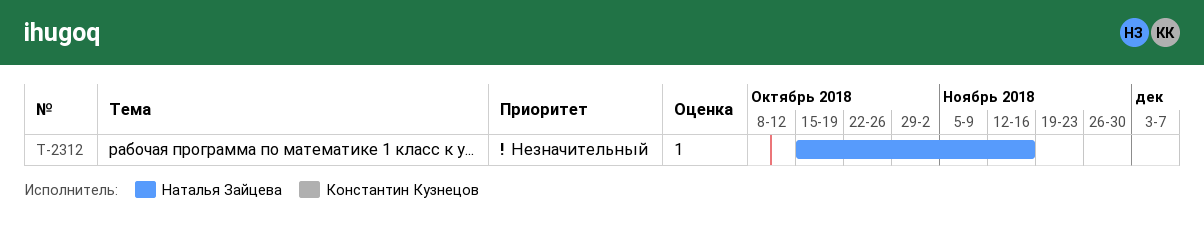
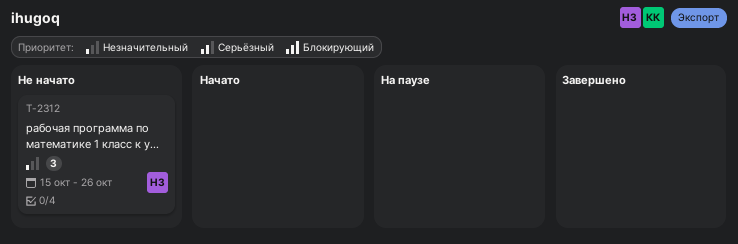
T-2312, estimate: 1 -> 3
T-2312, due: Nov 16 -> Oct 26

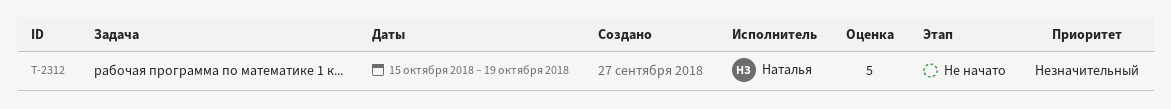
T-2312, estimate: 3 -> 5
T-2312, due: Oct 26 -> Oct 19

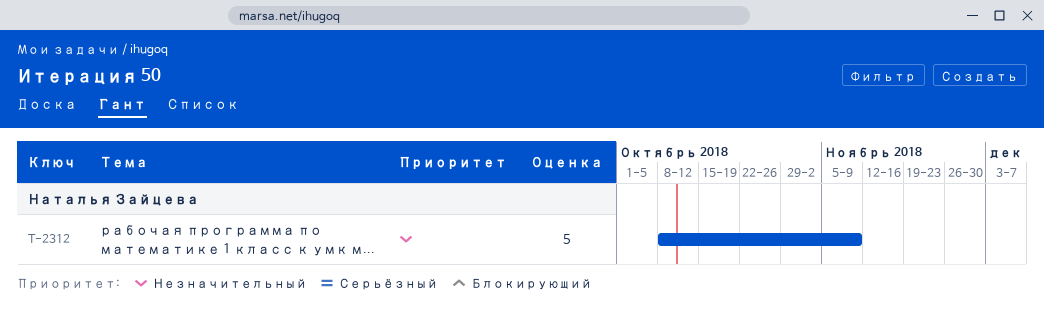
T-2312, start: Oct 15 -> Oct 8
T-2312, due: Oct 19 -> Nov 9

